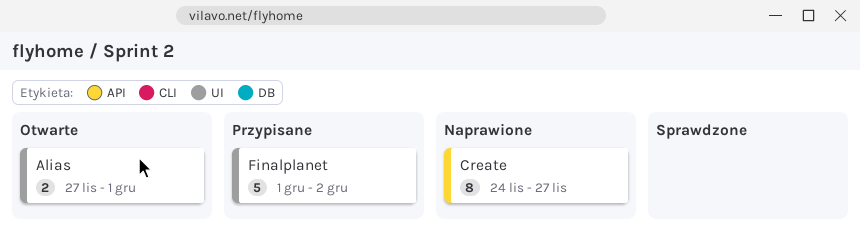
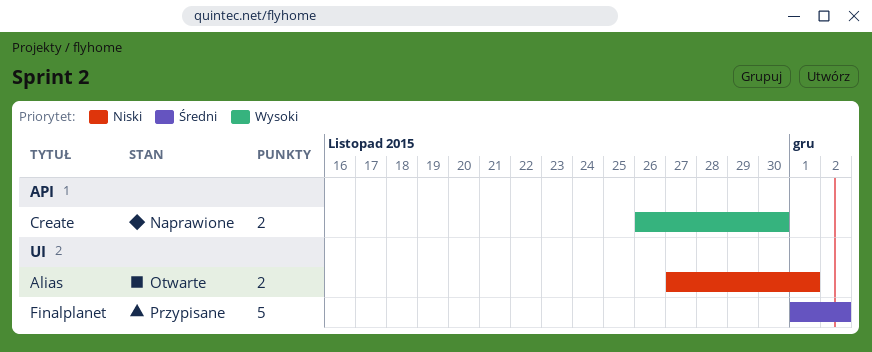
Create, estimate: 8 -> 2
Create, start: Nov 24 -> Nov 26
Create, due: Nov 27 -> Nov 30

